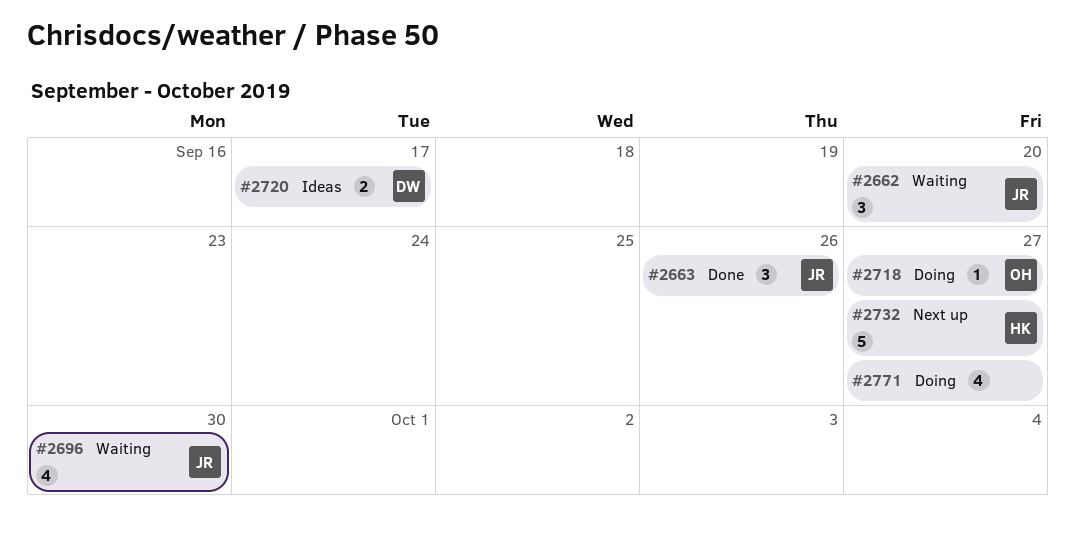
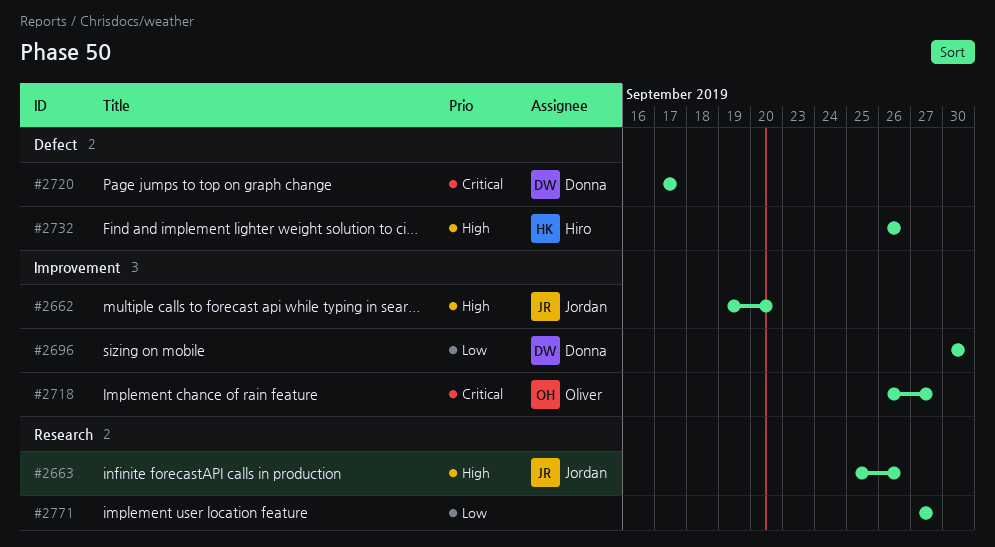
#2696, owner: Jordan -> Donna
#2732, due: Sep 27 -> Sep 26

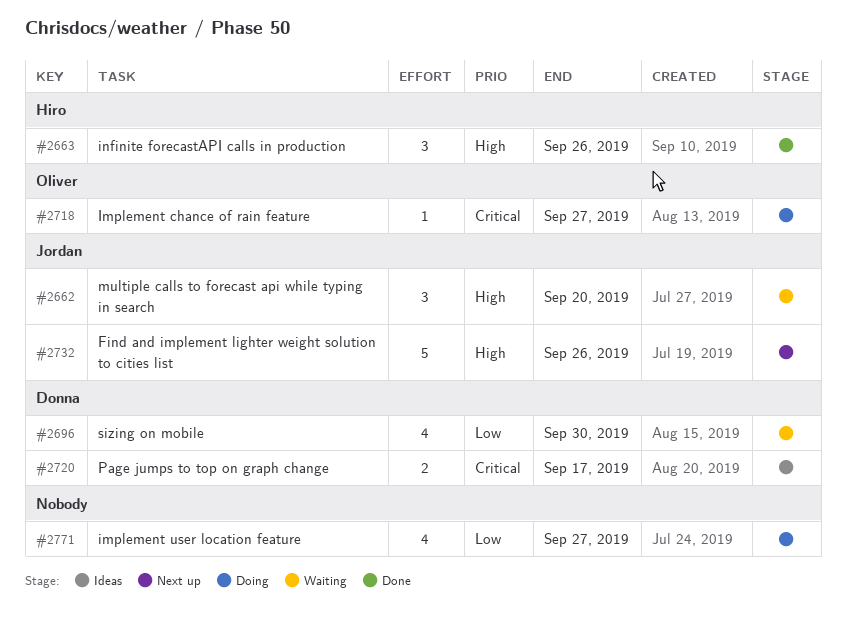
#2663, owner: Jordan -> Hiro
#2732, owner: Hiro -> Jordan

